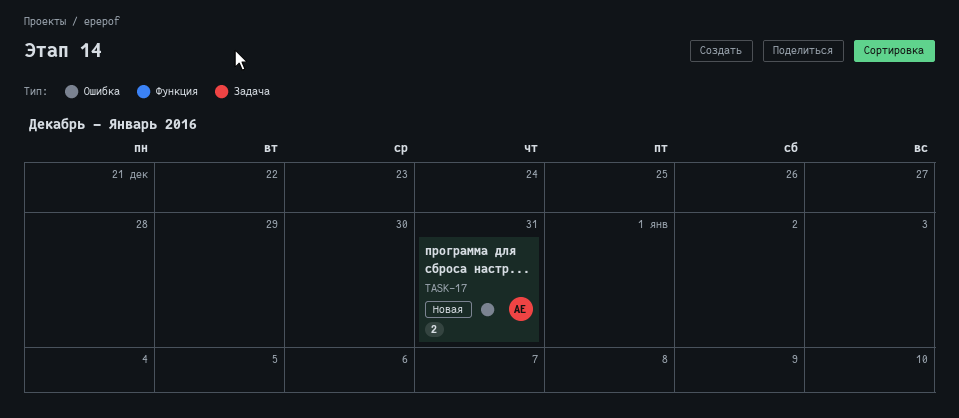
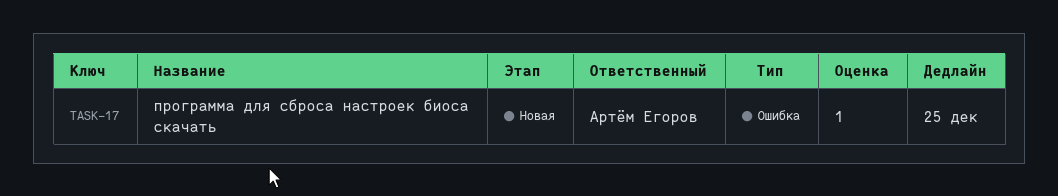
TASK-17, estimate: 2 -> 1
TASK-17, due: Dec 31 -> Dec 25

